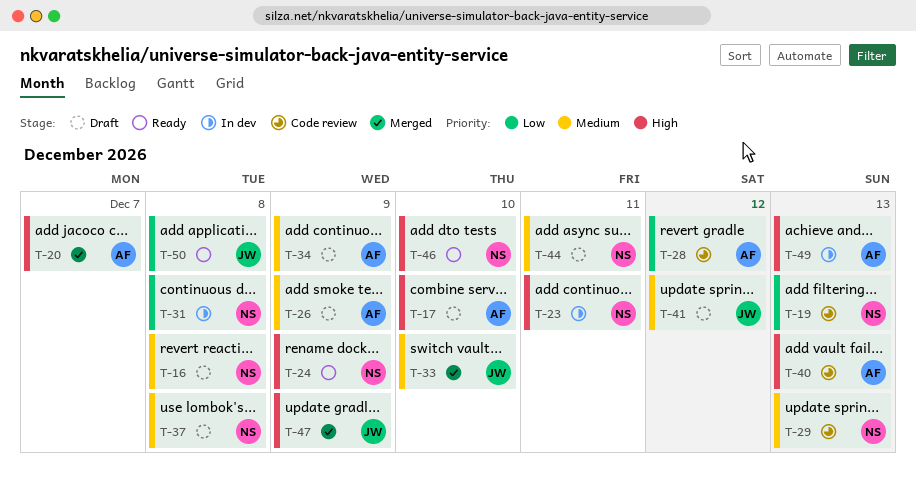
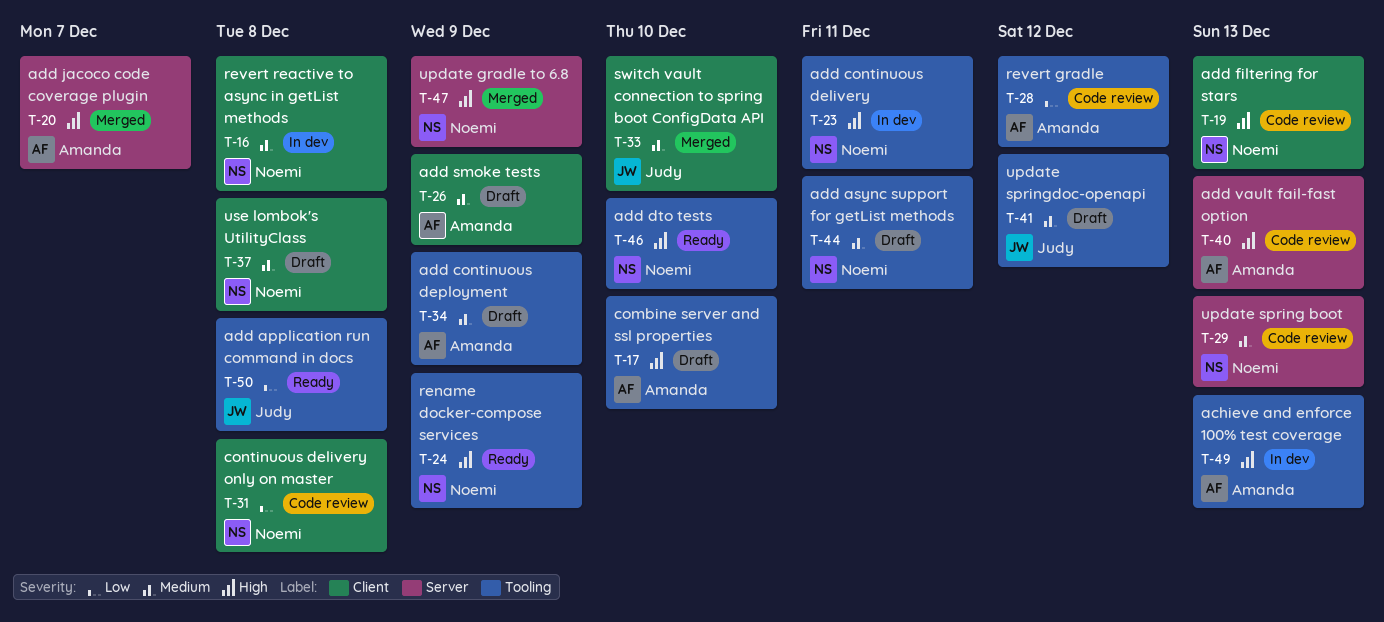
T-16, status: Draft -> In dev
T-19, priority: Low -> High
T-31, status: In dev -> Code review
T-47, owner: Judy -> Noemi

